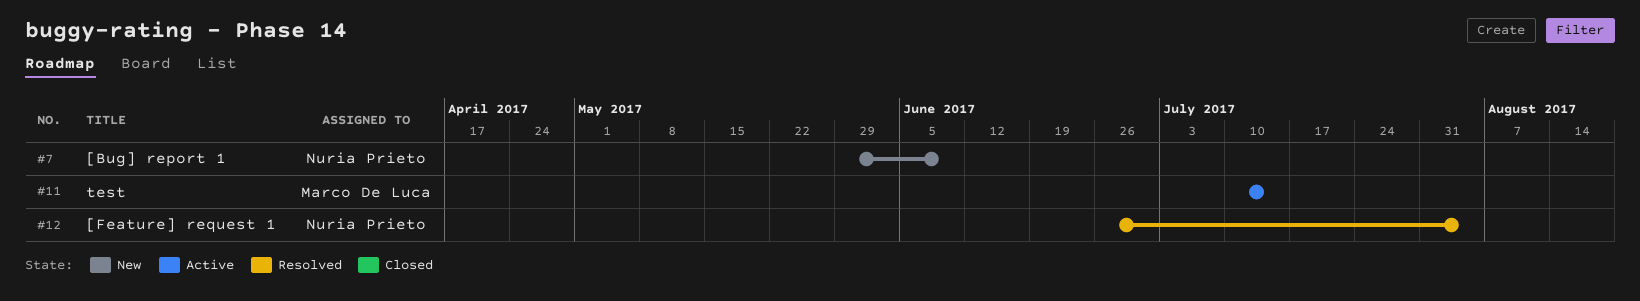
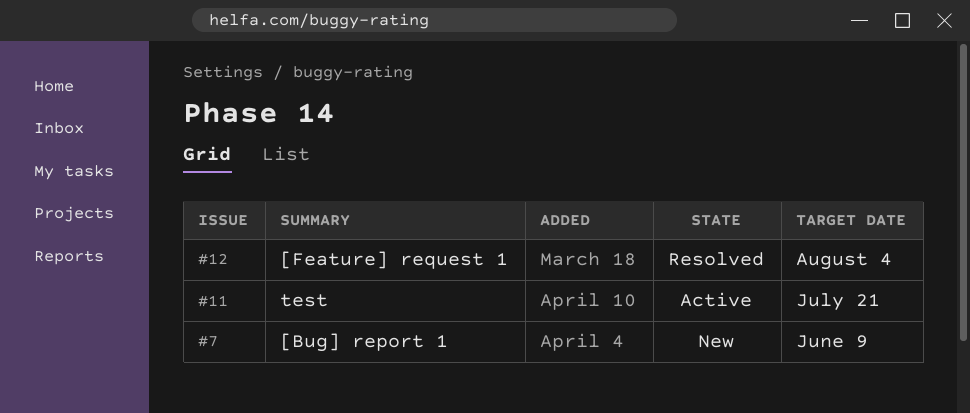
#11, due: Jul 14 -> Jul 21

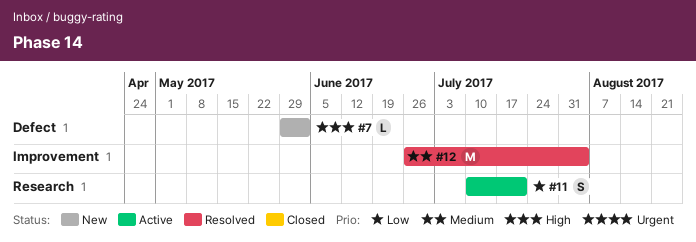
#7, due: Jun 9 -> Jun 2

